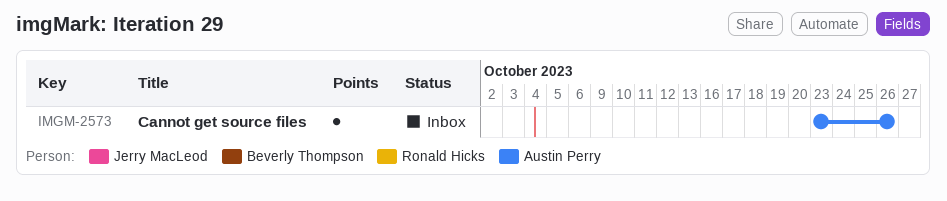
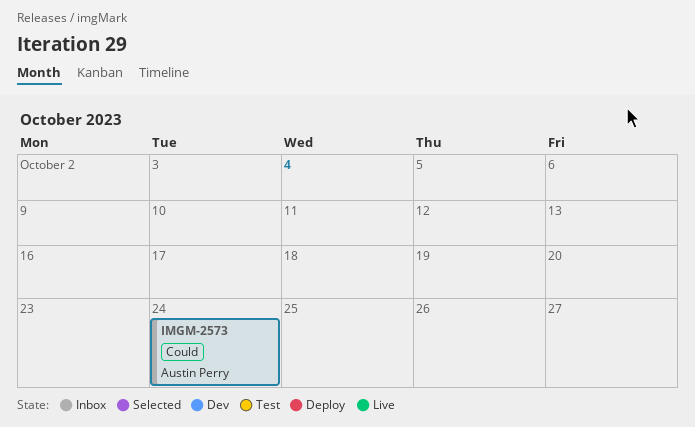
IMGM-2573, due: Oct 26 -> Oct 24

